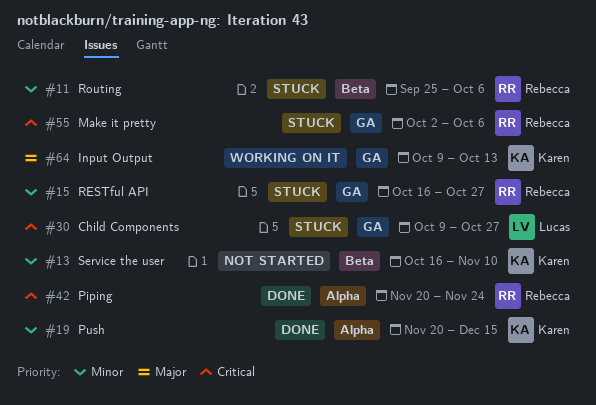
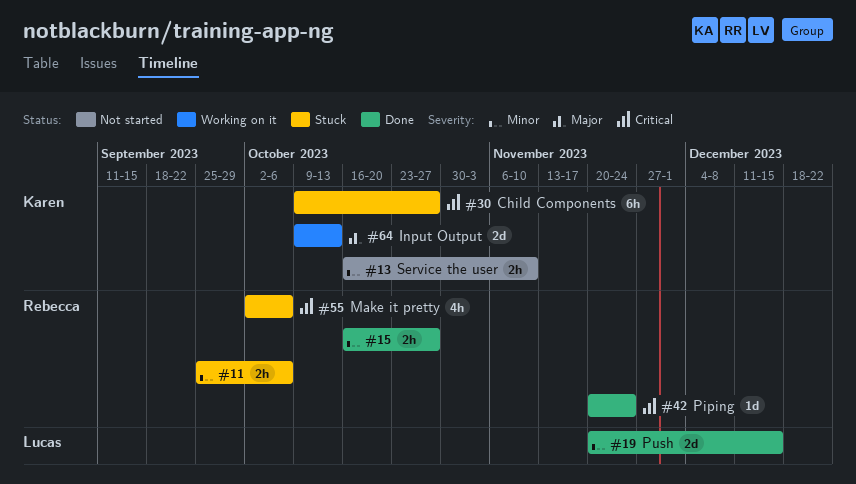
#15, status: Stuck -> Done
#19, owner: Karen -> Lucas
#30, owner: Lucas -> Karen

